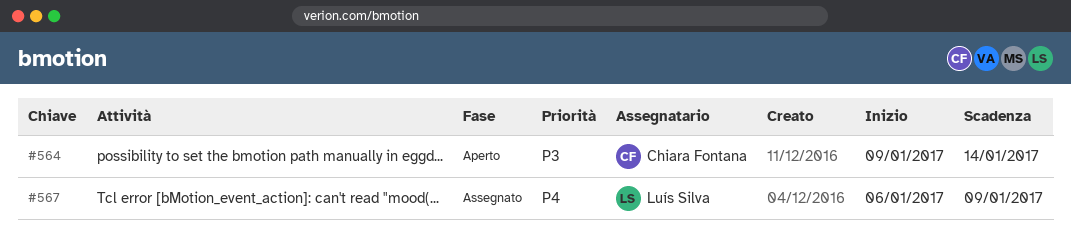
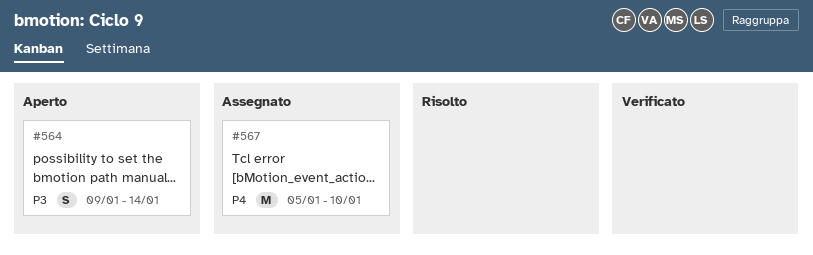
#567, start: Jan 6 -> Jan 5
#567, due: Jan 9 -> Jan 10

